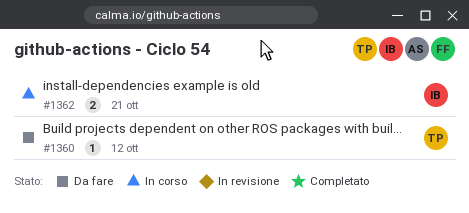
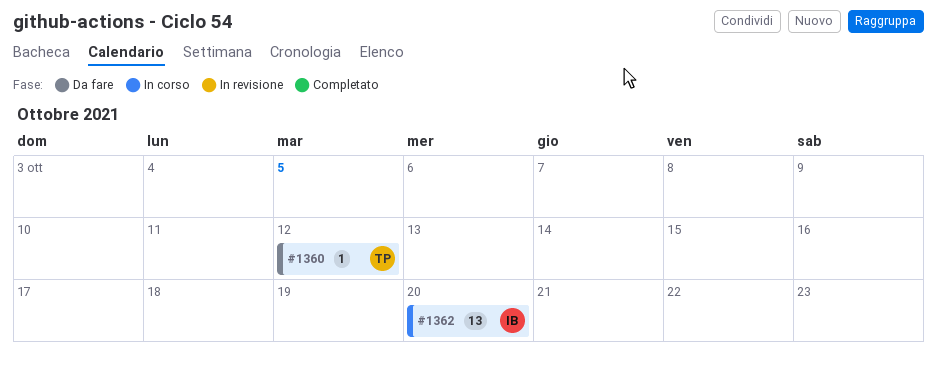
#1362, estimate: 2 -> 13
#1362, due: Oct 21 -> Oct 20

